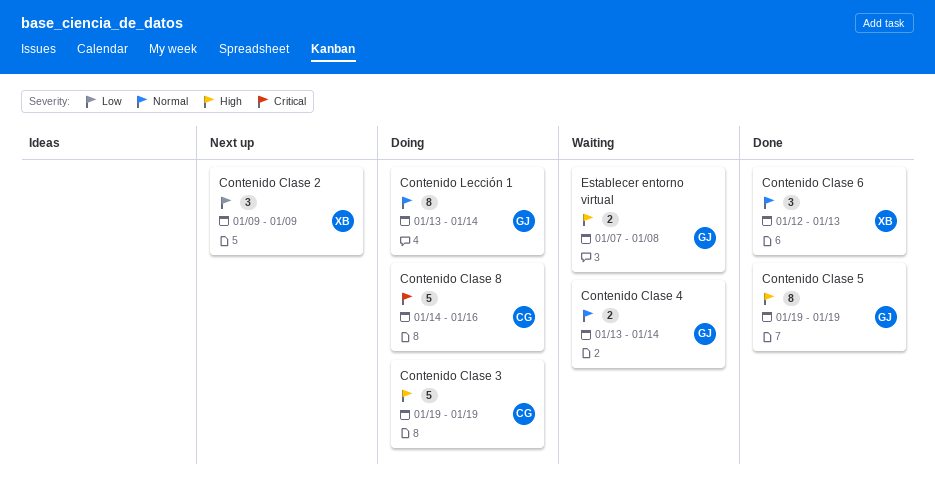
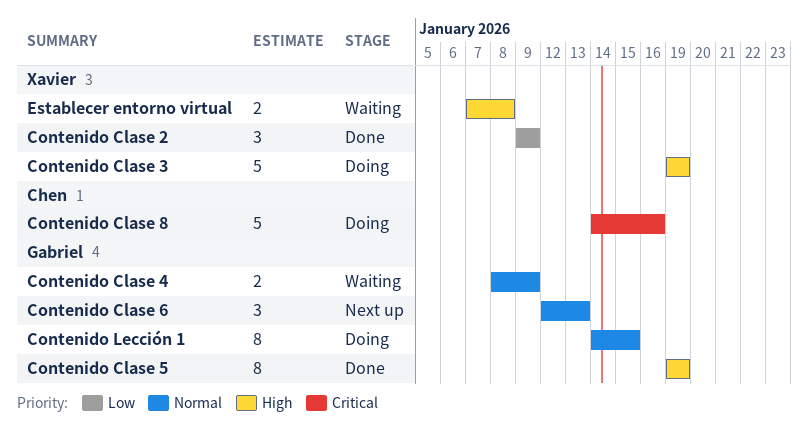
Contenido Clase 2, status: Next up -> Done
Contenido Clase 3, owner: Chen -> Xavier
Contenido Clase 4, start: Jan 13 -> Jan 8
Contenido Clase 4, due: Jan 14 -> Jan 9
Contenido Clase 6, status: Done -> Next up
Contenido Clase 6, owner: Xavier -> Gabriel
Contenido Lección 1, start: Jan 13 -> Jan 14
Contenido Lección 1, due: Jan 14 -> Jan 15
Establecer entorno virtual, owner: Gabriel -> Xavier

